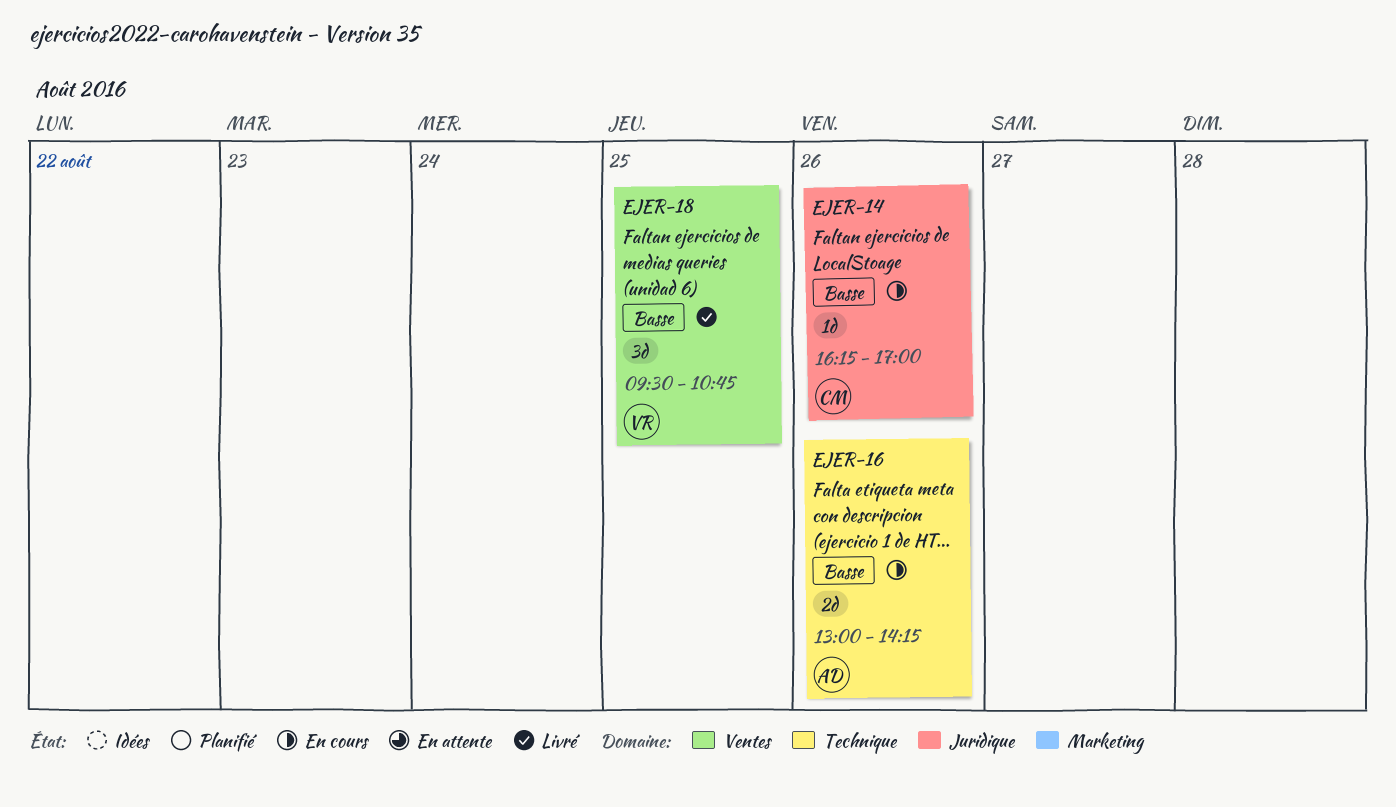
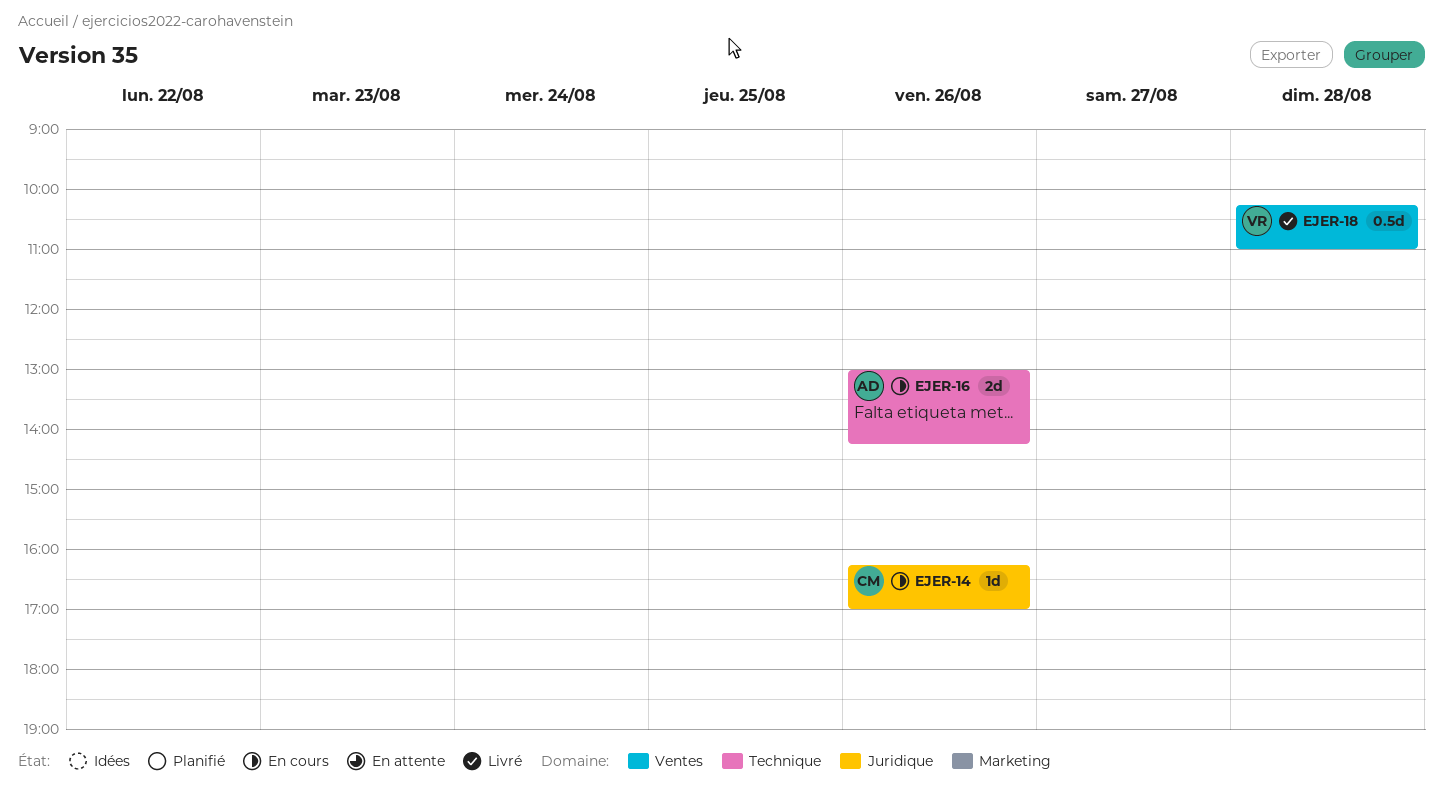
EJER-18, estimate: 3d -> 0.5d
EJER-18, day: Aug 25 -> Aug 28
EJER-18, begins: 09:30 -> 10:15
EJER-18, ends: 10:45 -> 11:00

